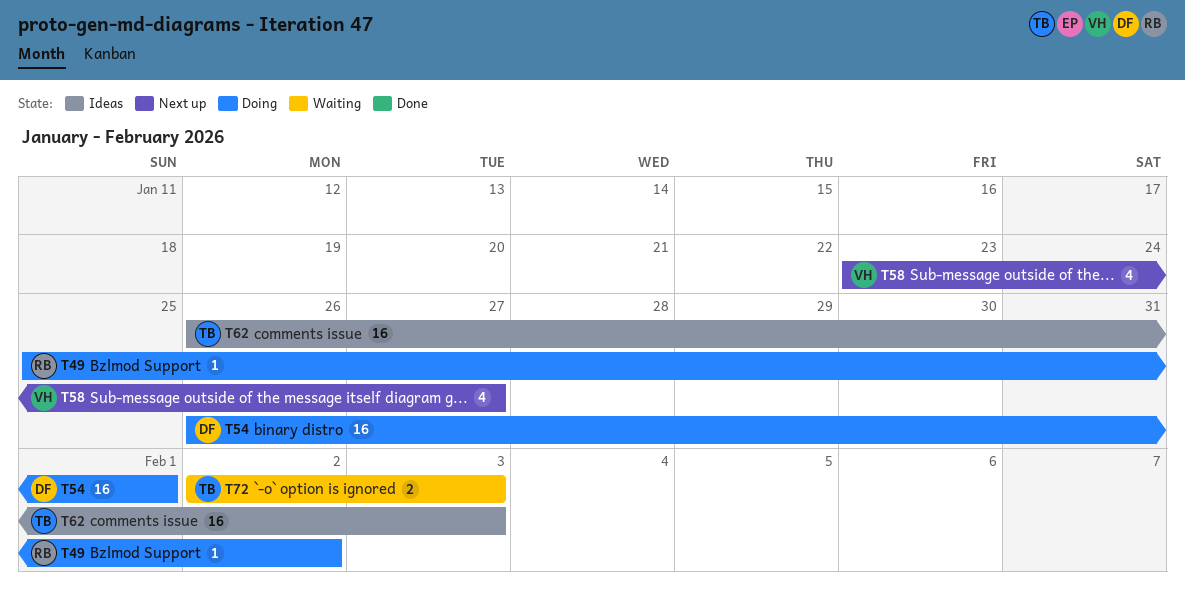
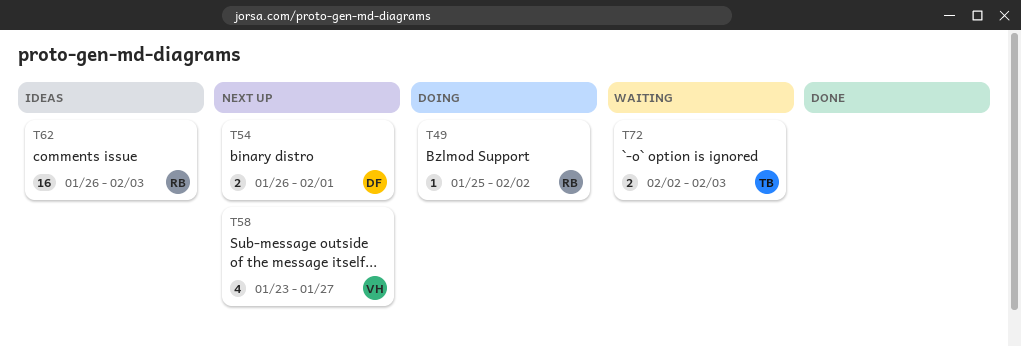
T54, status: Doing -> Next up
T54, estimate: 16 -> 2
T62, owner: TB -> RB

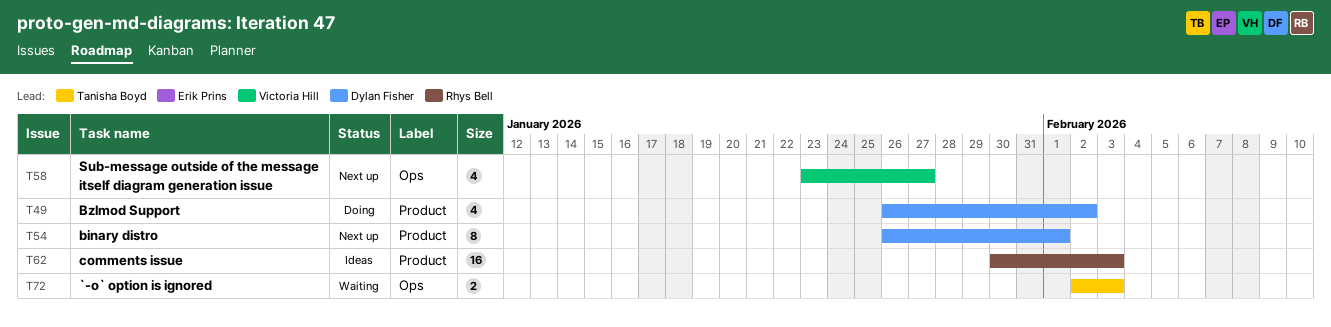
T49, owner: Rhys Bell -> Dylan Fisher
T49, estimate: 1 -> 4
T49, start: Jan 25 -> Jan 26
T54, estimate: 2 -> 8
T62, start: Jan 26 -> Jan 30

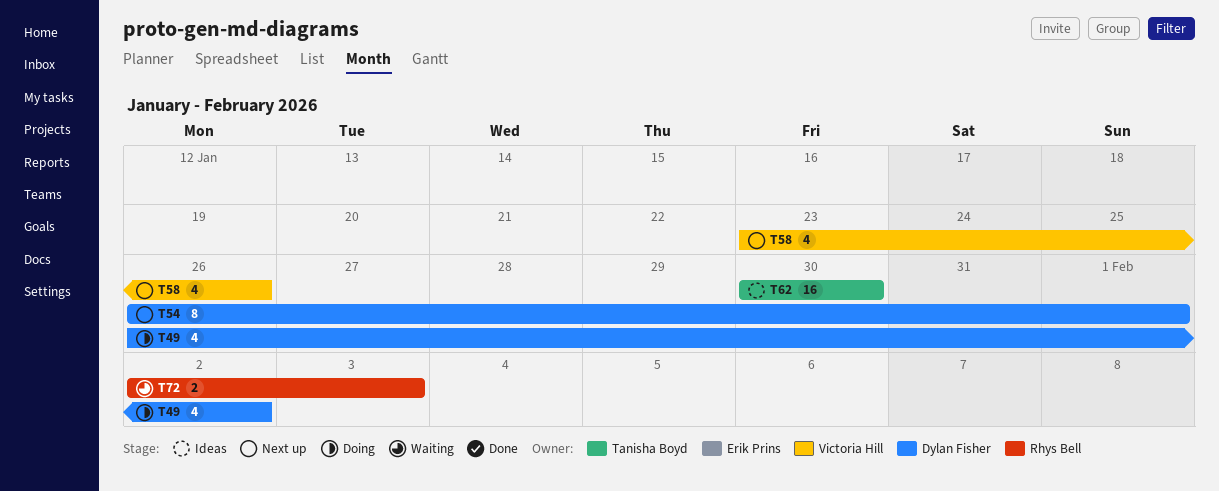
T58, due: Jan 27 -> Jan 26
T62, owner: Rhys Bell -> Tanisha Boyd
T62, due: Feb 3 -> Jan 30
T72, owner: Tanisha Boyd -> Rhys Bell

